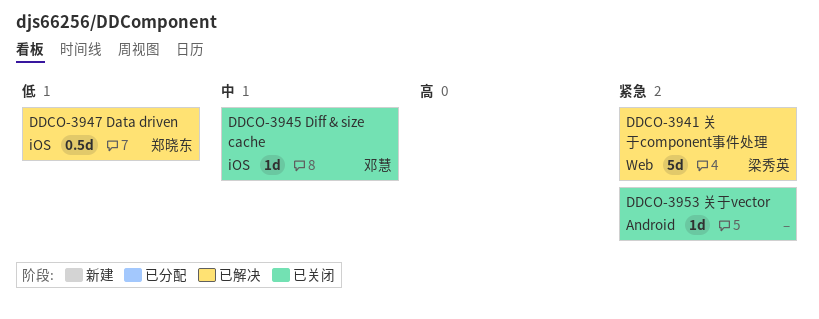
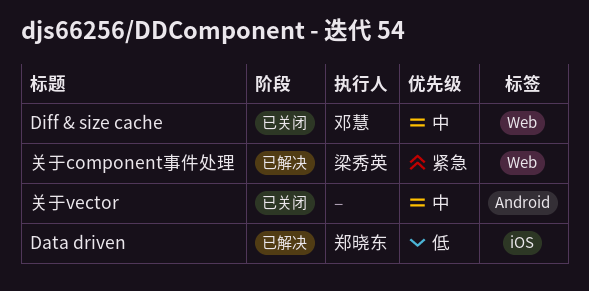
Diff & size cache, label: iOS -> Web
关于vector, priority: 紧急 -> 中

